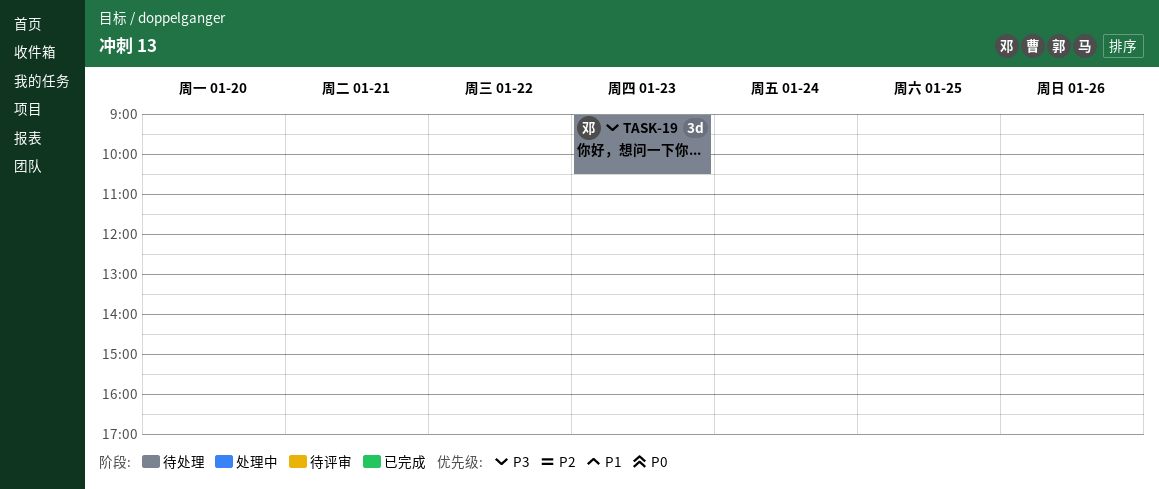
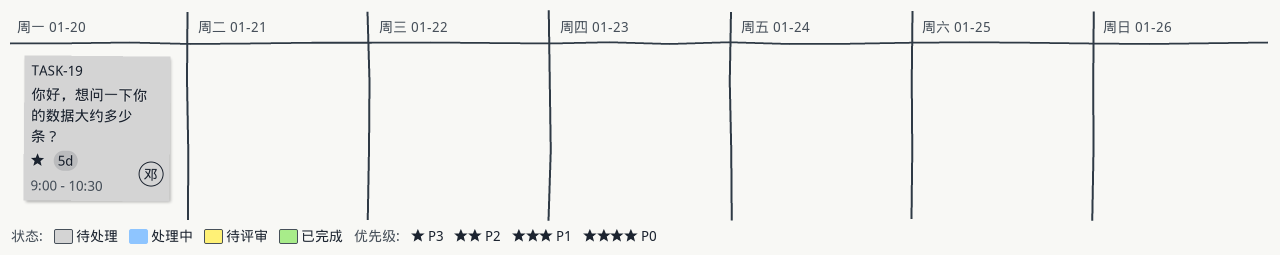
TASK-19, estimate: 3d -> 5d
TASK-19, day: Jan 23 -> Jan 20

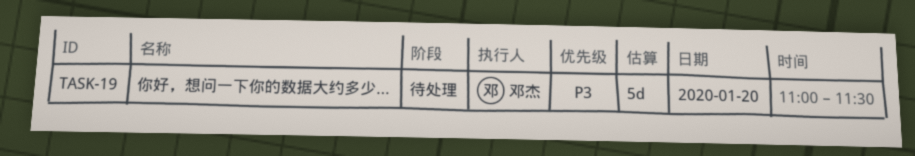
TASK-19, begins: 09:00 -> 11:00
TASK-19, ends: 10:30 -> 11:30

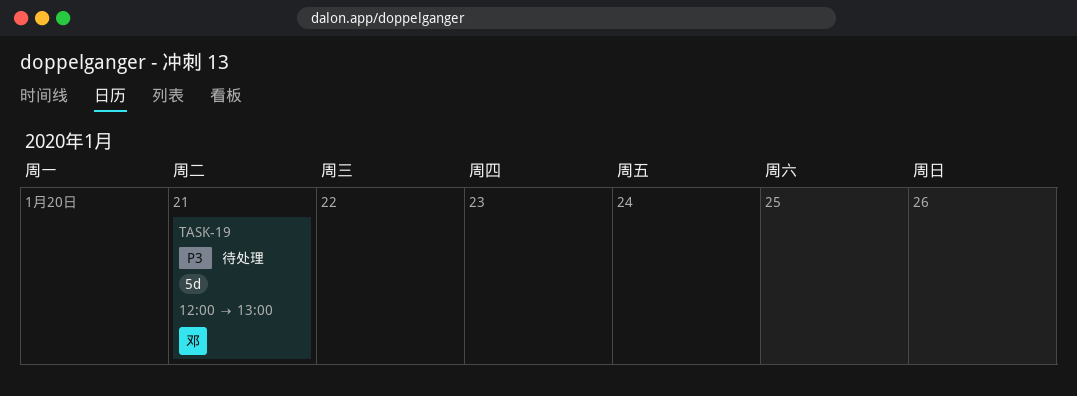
TASK-19, day: Jan 20 -> Jan 21
TASK-19, begins: 11:00 -> 12:00
TASK-19, ends: 11:30 -> 13:00

